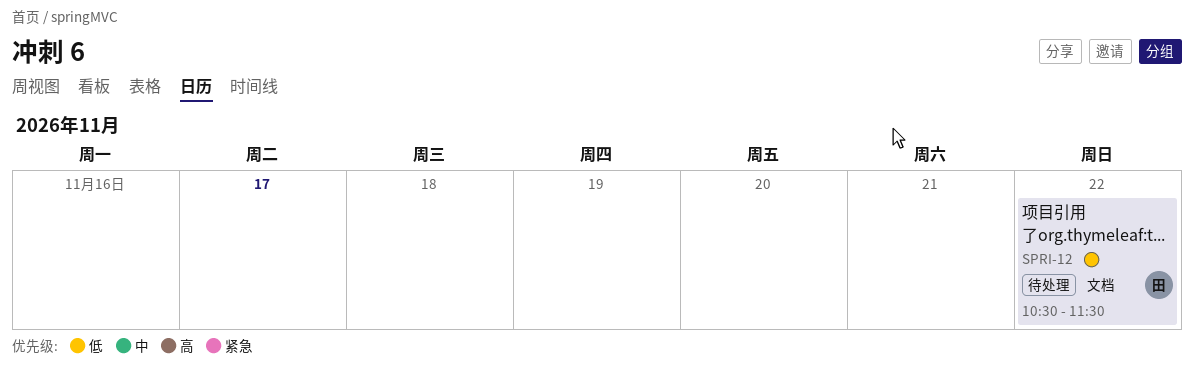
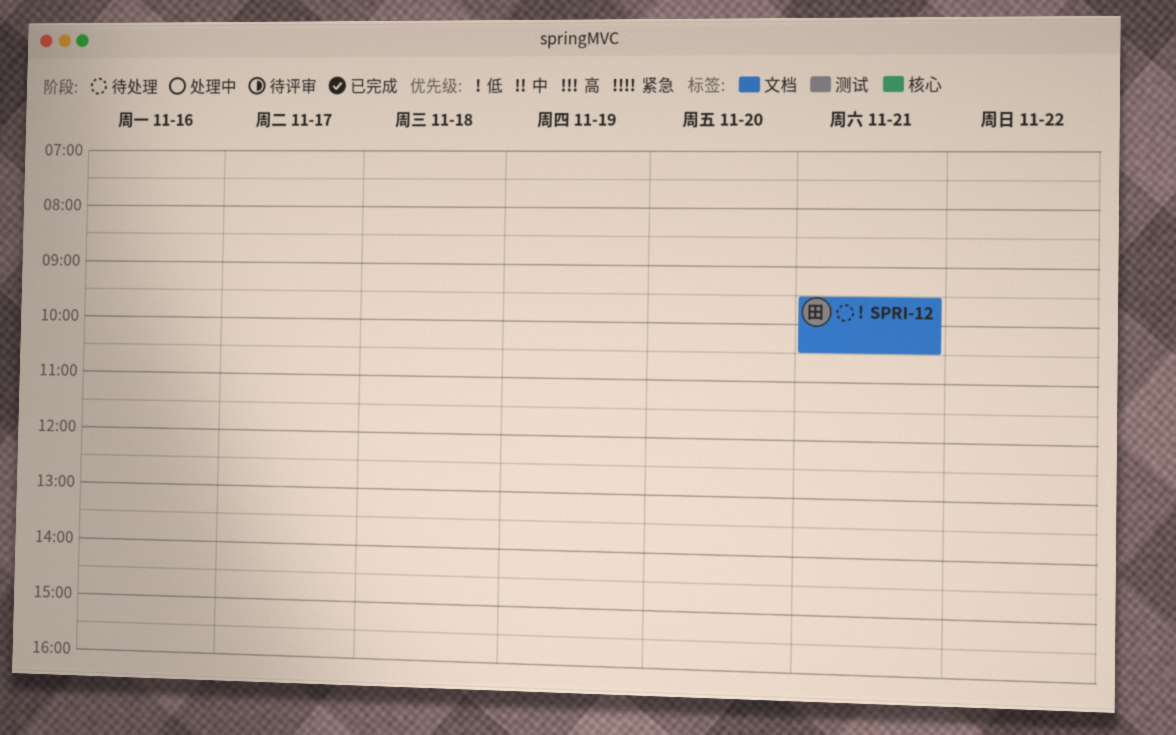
SPRI-12, day: Nov 22 -> Nov 21
SPRI-12, begins: 10:30 -> 09:30
SPRI-12, ends: 11:30 -> 10:30

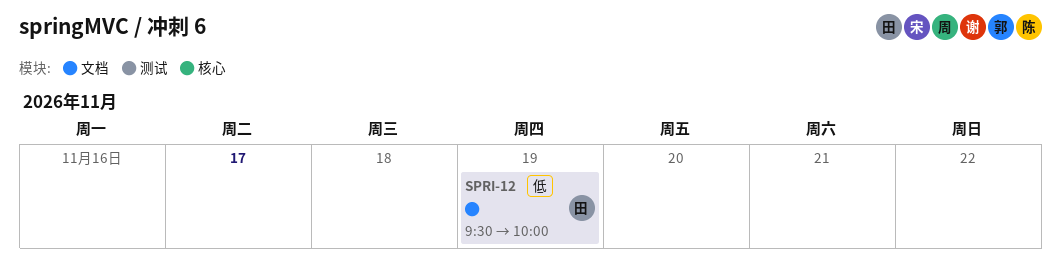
SPRI-12, day: Nov 21 -> Nov 19
SPRI-12, ends: 10:30 -> 10:00

